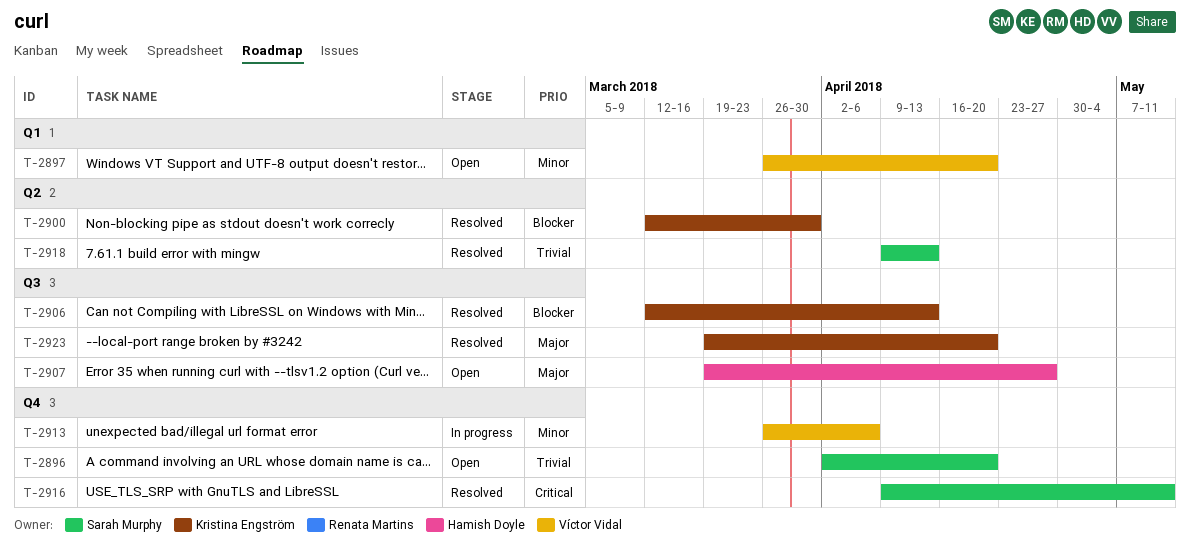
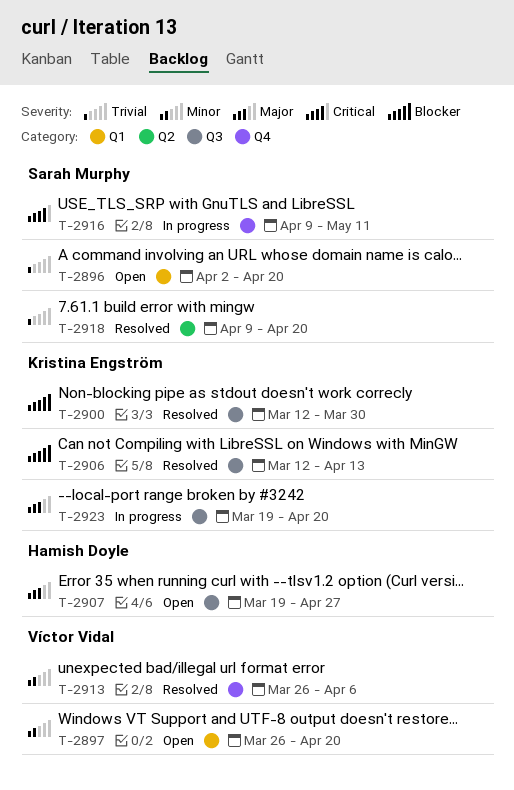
T-2896, label: Q4 -> Q1
T-2900, label: Q2 -> Q3
T-2913, status: In progress -> Resolved
T-2916, status: Resolved -> In progress
T-2918, due: Apr 13 -> Apr 20
T-2923, status: Resolved -> In progress

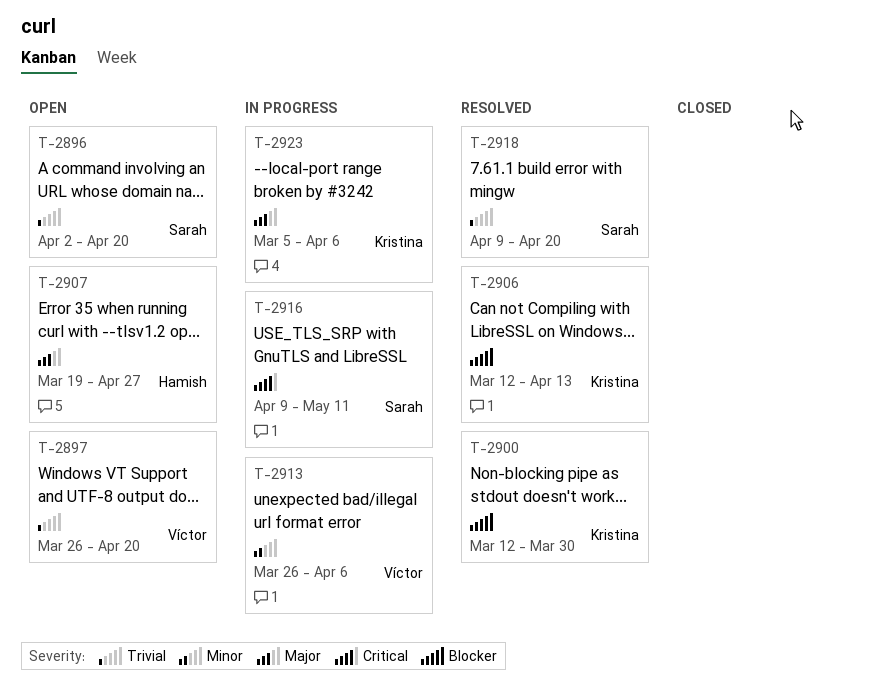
T-2897, priority: Minor -> Trivial
T-2913, status: Resolved -> In progress
T-2923, start: Mar 19 -> Mar 5
T-2923, due: Apr 20 -> Apr 6

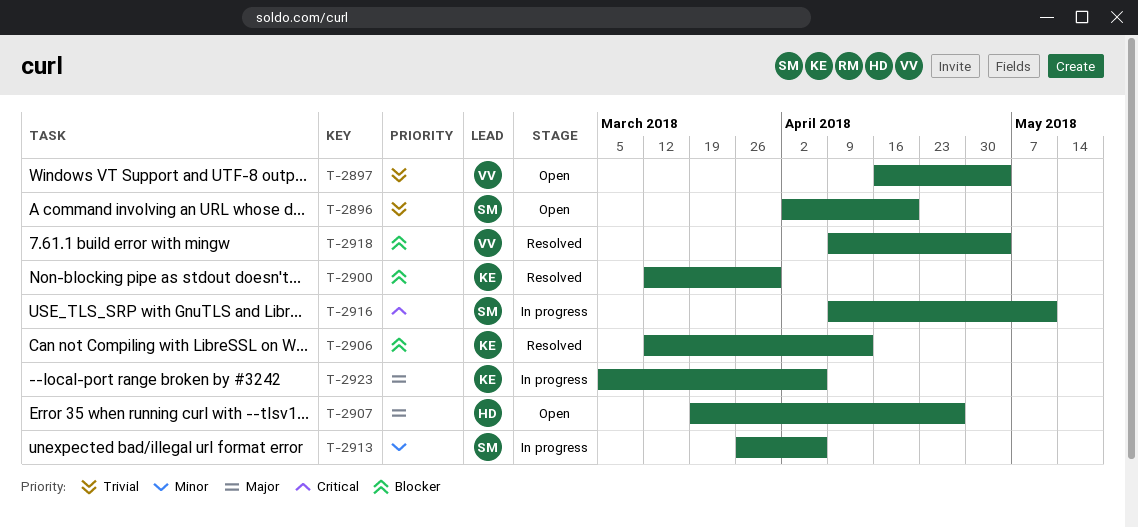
T-2897, start: Mar 26 -> Apr 16
T-2897, due: Apr 20 -> May 4
T-2913, owner: Víctor -> Sarah
T-2918, owner: Sarah -> Víctor
T-2918, priority: Trivial -> Blocker
T-2918, due: Apr 20 -> May 4

